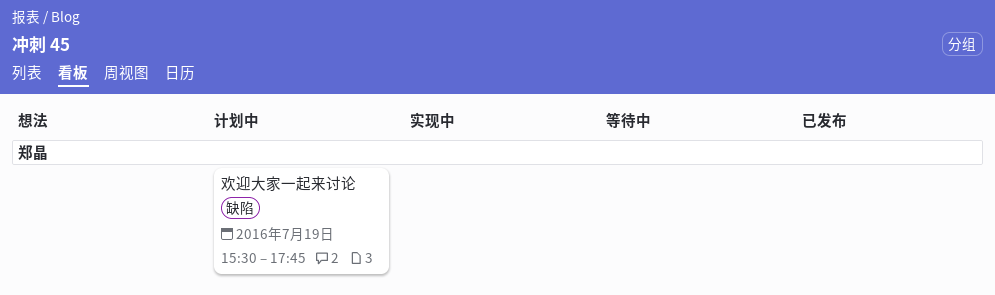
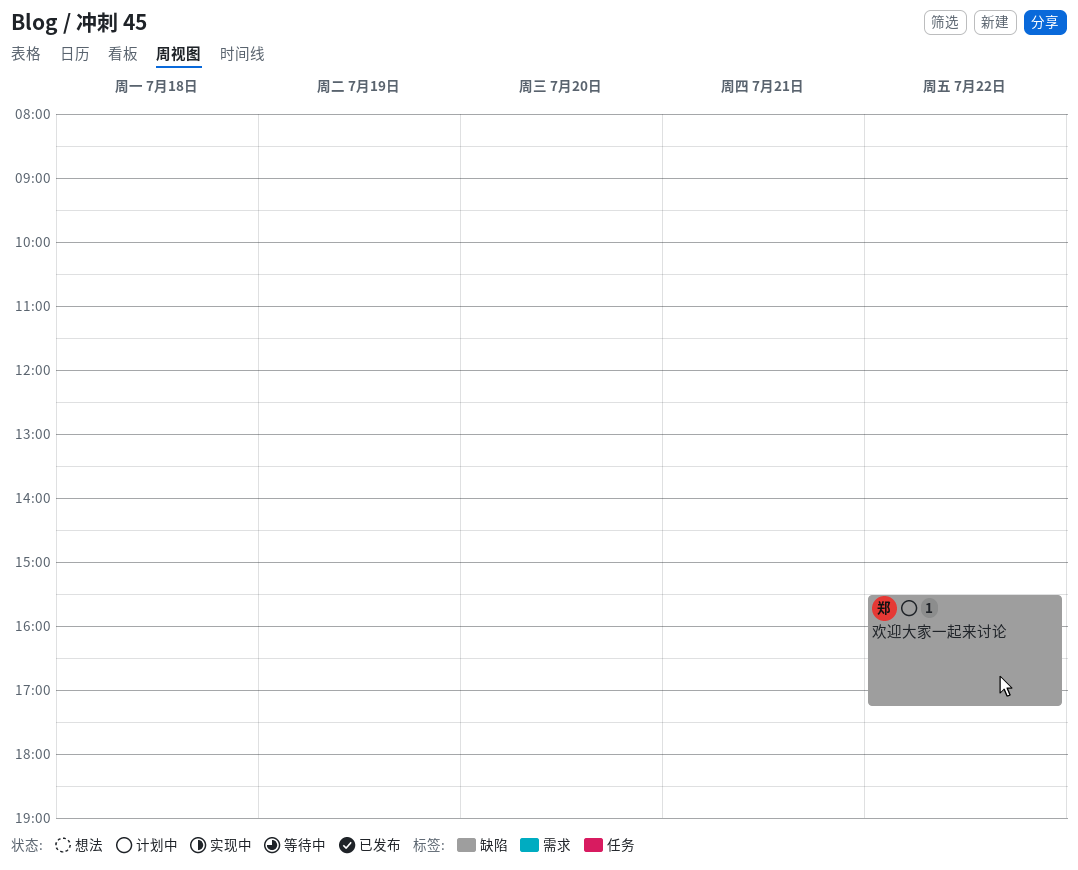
欢迎大家一起来讨论, day: Jul 19 -> Jul 22
欢迎大家一起来讨论, ends: 17:45 -> 17:15

